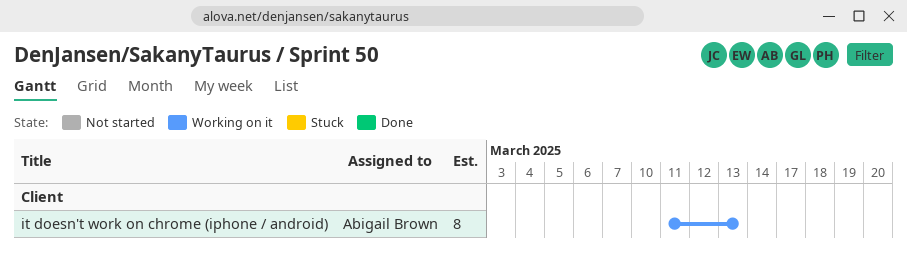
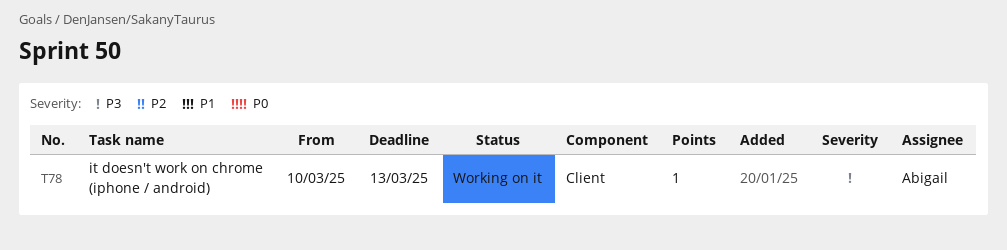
it doesn't work on chrome (iphone / android), estimate: 8 -> 1
it doesn't work on chrome (iphone / android), start: Mar 11 -> Mar 10

